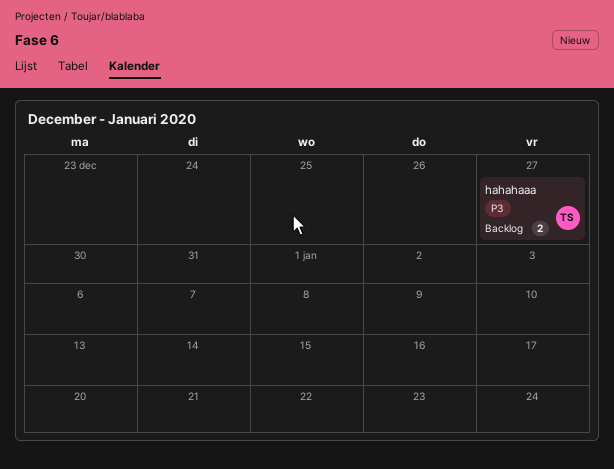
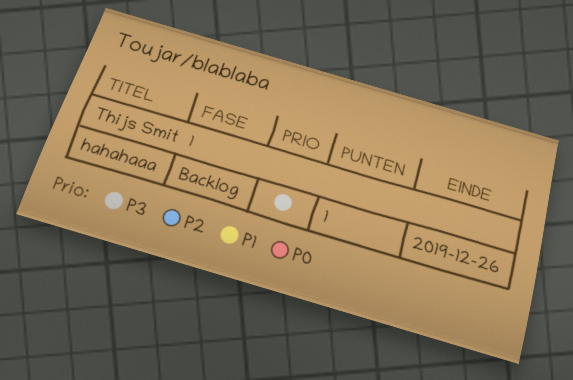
hahahaaa, estimate: 2 -> 1
hahahaaa, due: Dec 27 -> Dec 26

